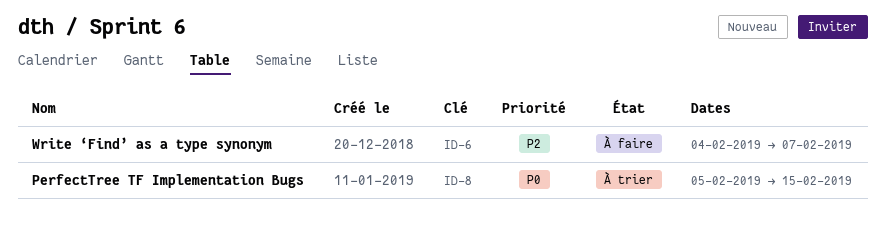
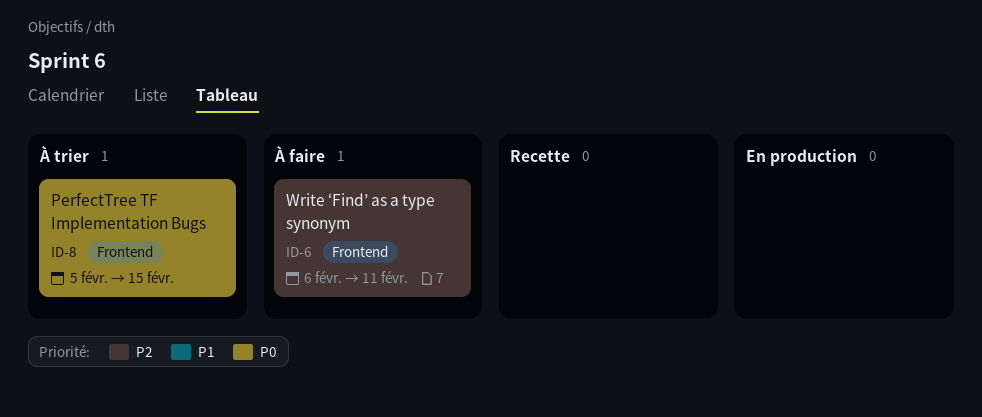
ID-6, start: Feb 4 -> Feb 6
ID-6, due: Feb 7 -> Feb 11

